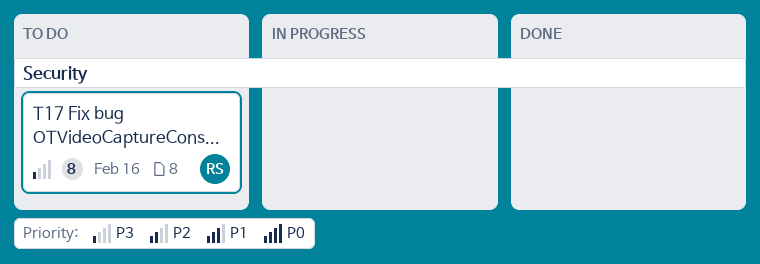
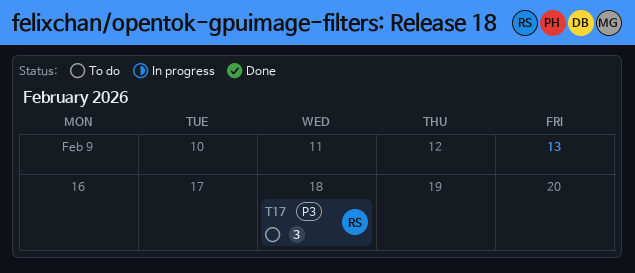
T17, estimate: 8 -> 3
T17, due: Feb 16 -> Feb 18

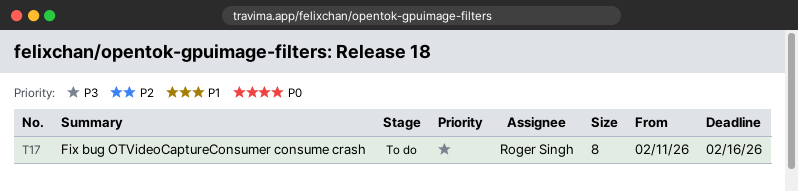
T17, estimate: 3 -> 8
T17, due: Feb 18 -> Feb 16

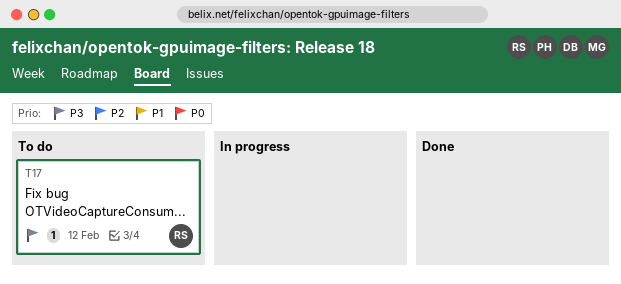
T17, estimate: 8 -> 1
T17, due: Feb 16 -> Feb 12

